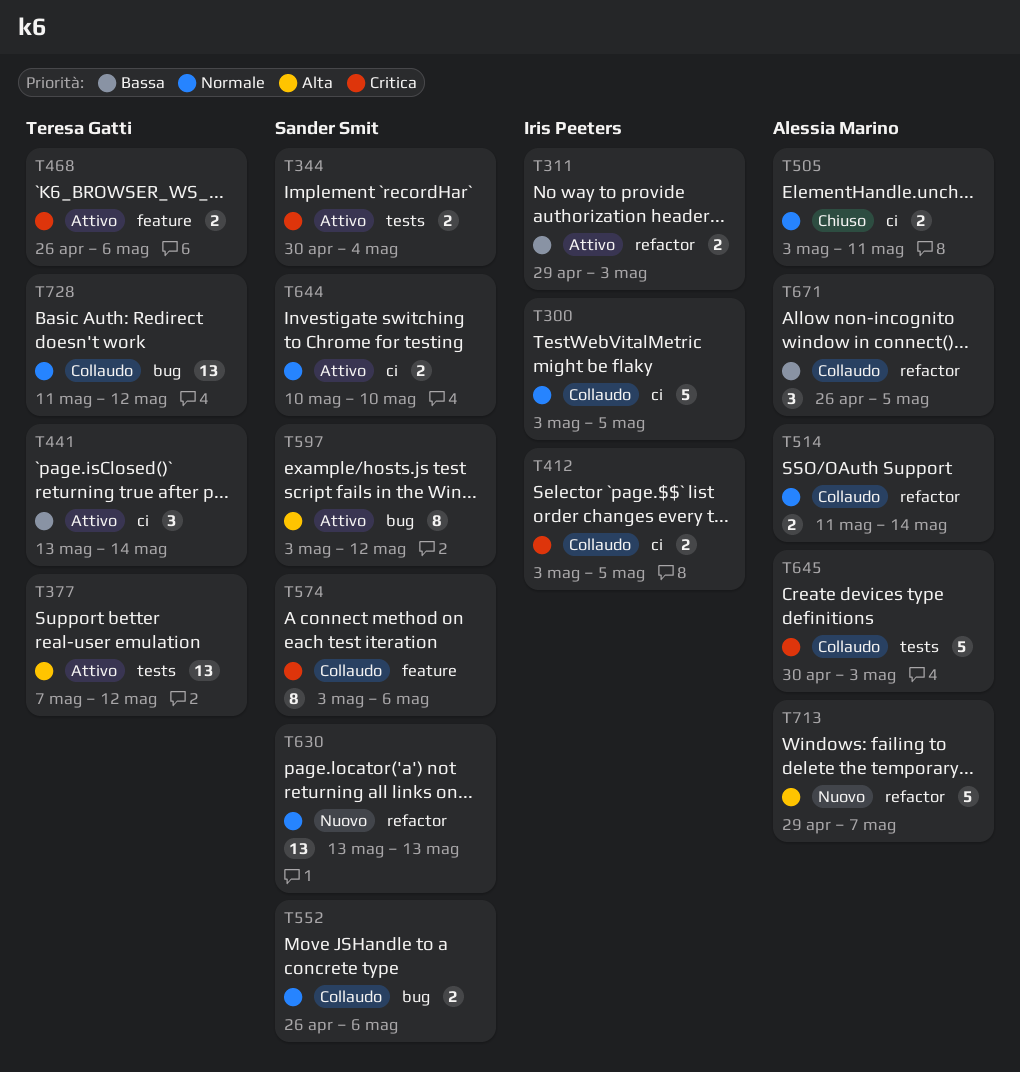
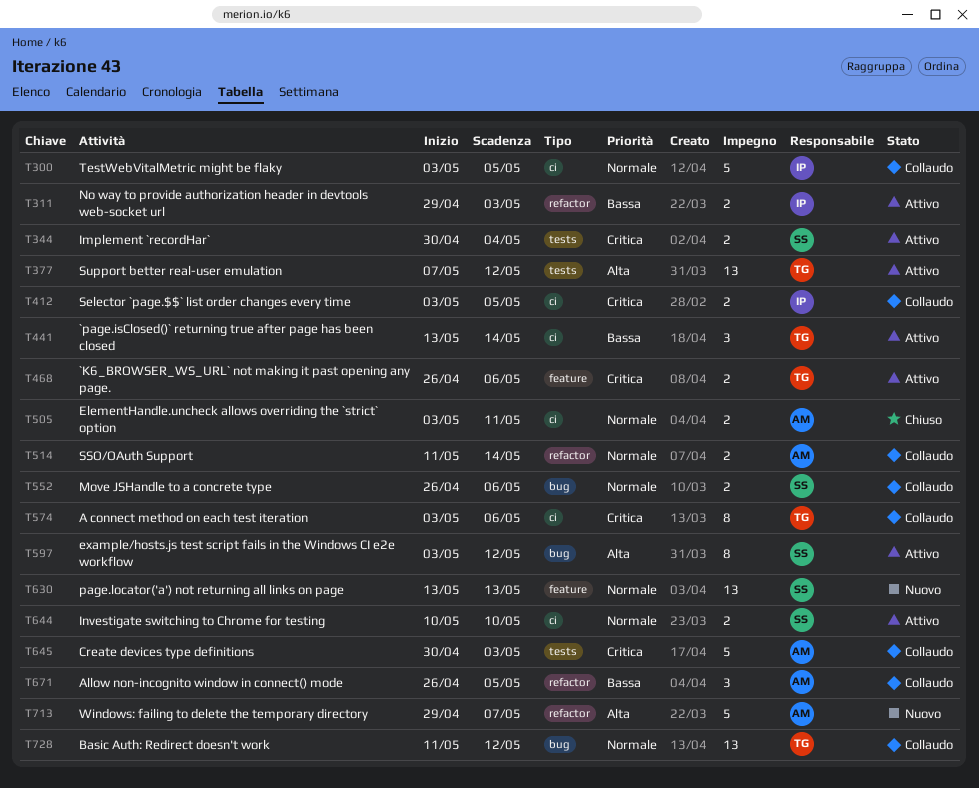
T574, owner: Sander Smit -> Teresa Gatti
T574, label: feature -> ci
T630, label: refactor -> feature

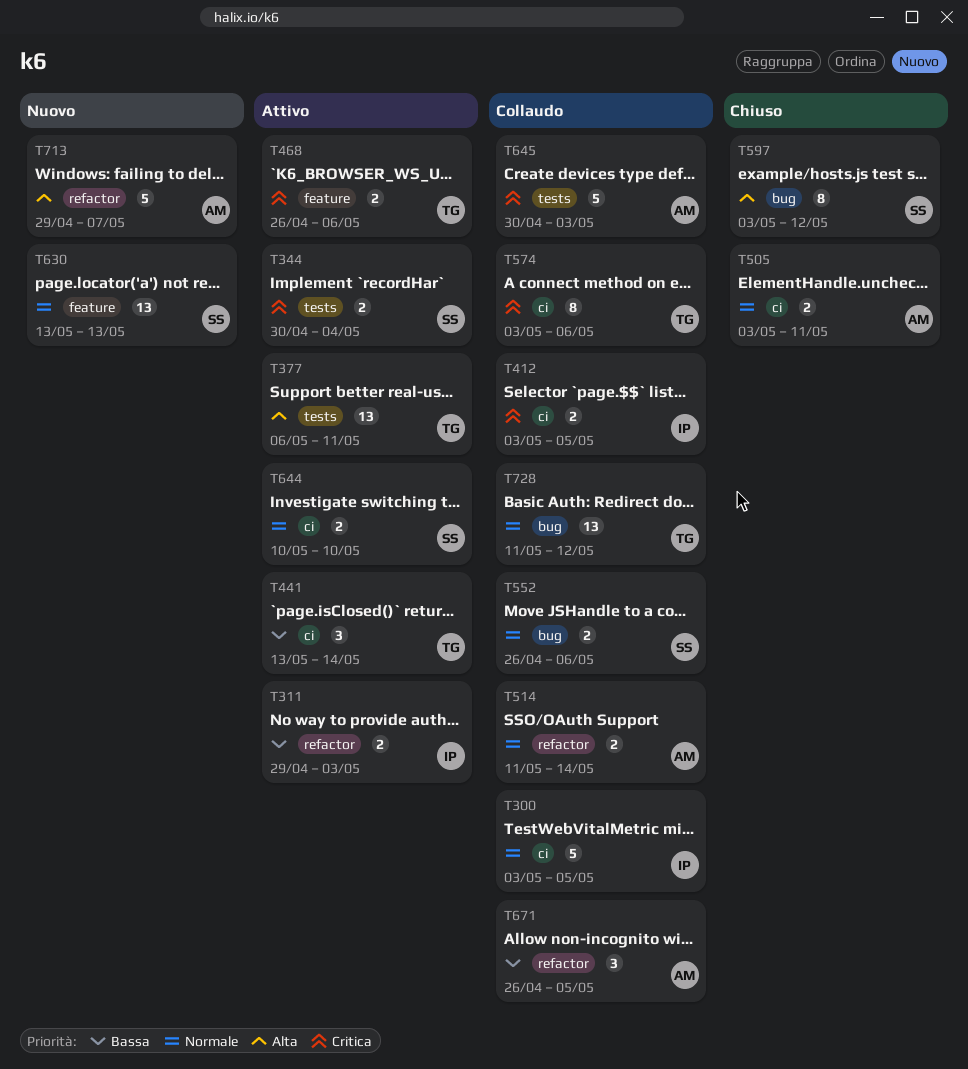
T377, start: May 7 -> May 6
T377, due: May 12 -> May 11
T597, status: Attivo -> Chiuso

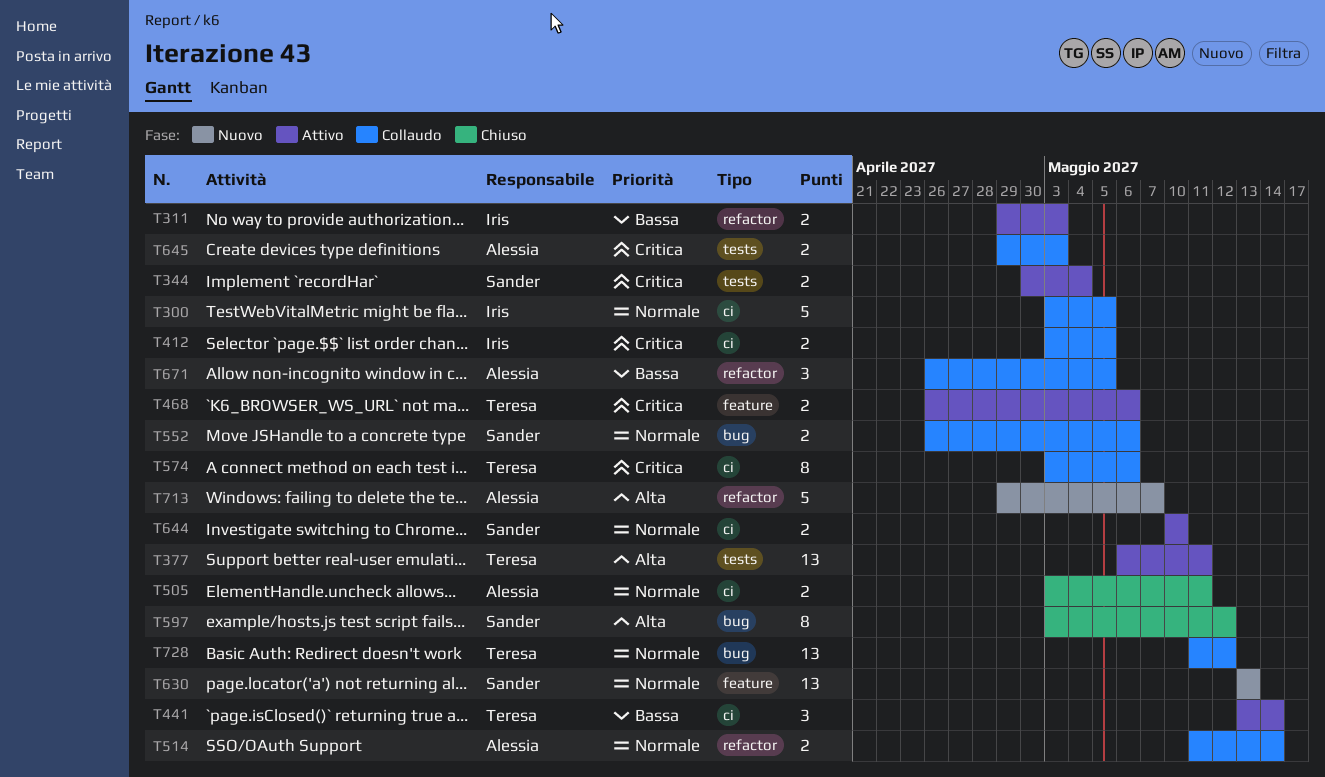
T645, estimate: 5 -> 2
T645, start: Apr 30 -> Apr 29

